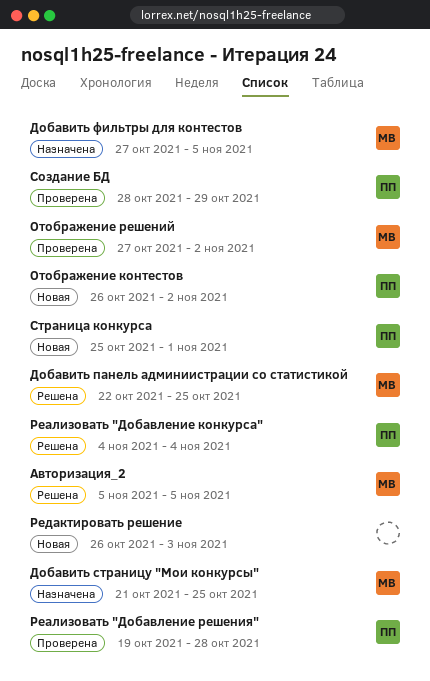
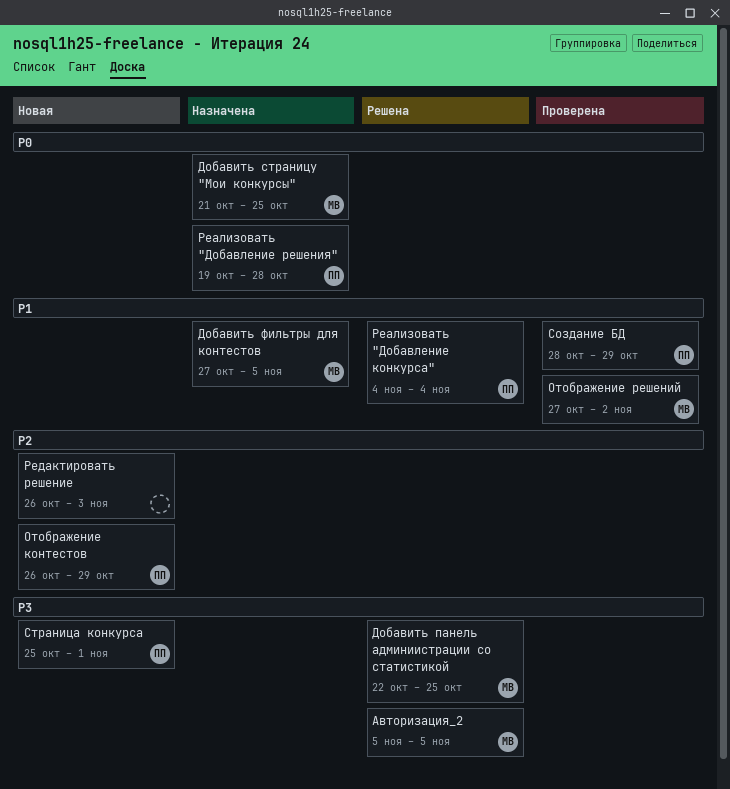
Отображение контестов, due: Nov 2 -> Oct 29
Реализовать "Добавление решения", status: Проверена -> Назначена

